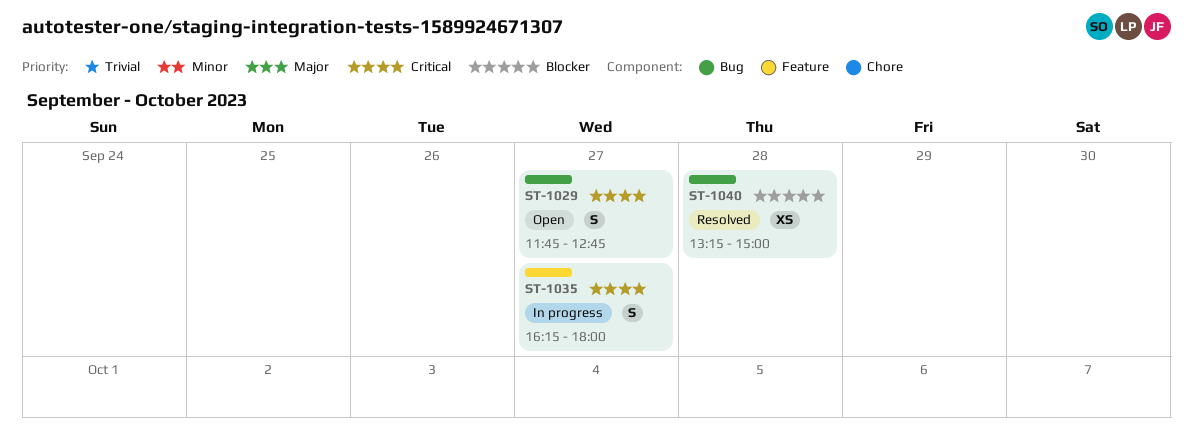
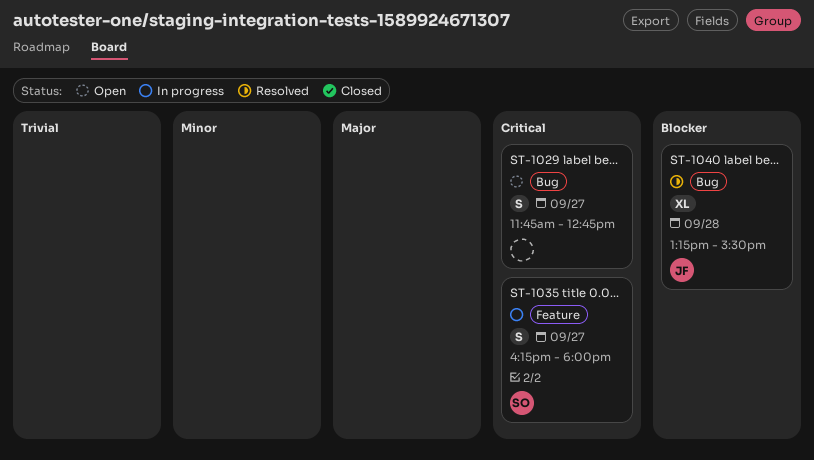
ST-1040, estimate: XS -> XL
ST-1040, ends: 15:00 -> 15:30

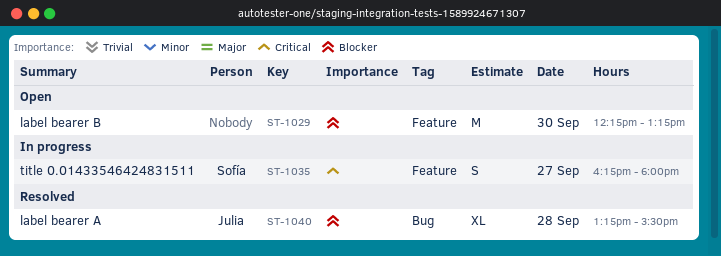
ST-1029, priority: Critical -> Blocker
ST-1029, label: Bug -> Feature
ST-1029, estimate: S -> M
ST-1029, day: Sep 27 -> Sep 30
ST-1029, begins: 11:45 -> 12:15
ST-1029, ends: 12:45 -> 13:15

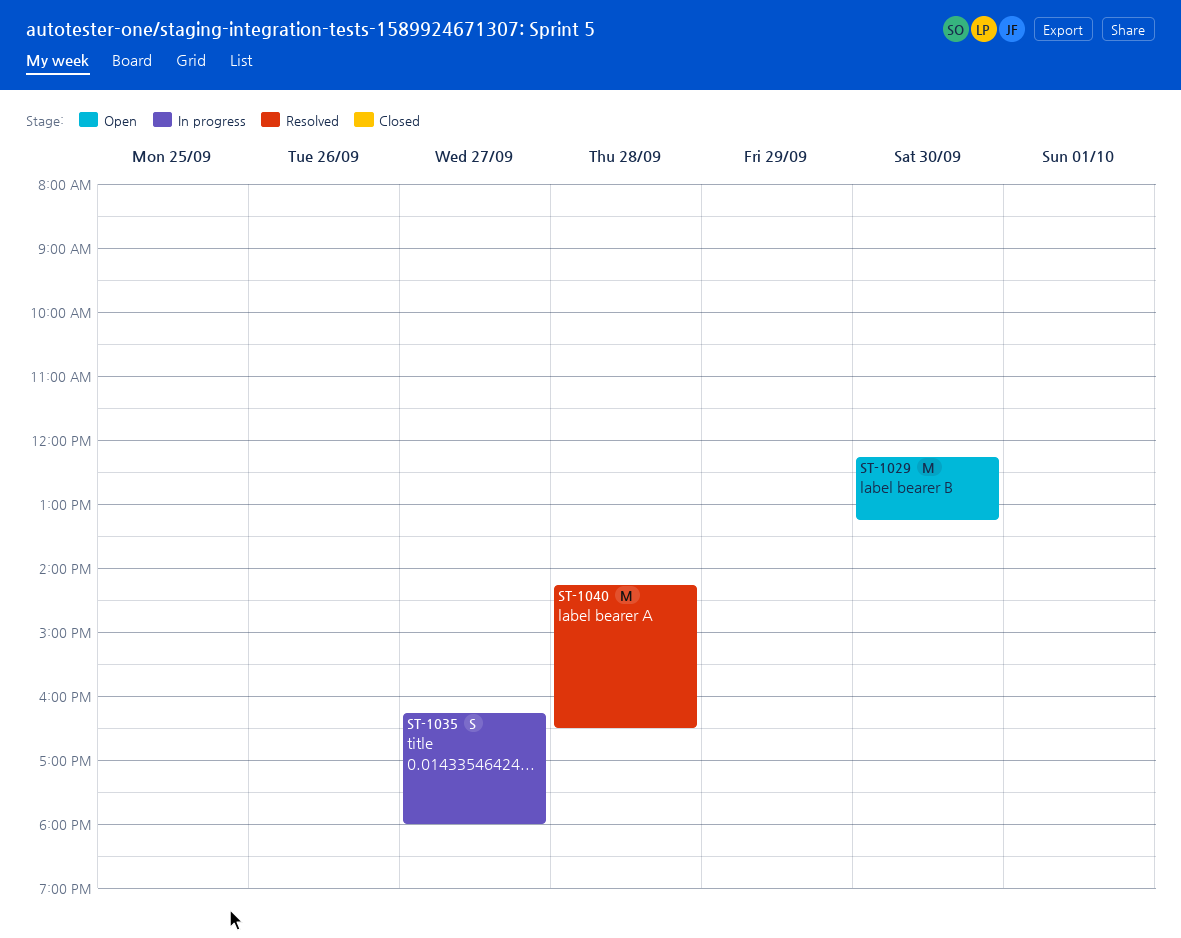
ST-1040, estimate: XL -> M
ST-1040, begins: 13:15 -> 14:15
ST-1040, ends: 15:30 -> 16:30

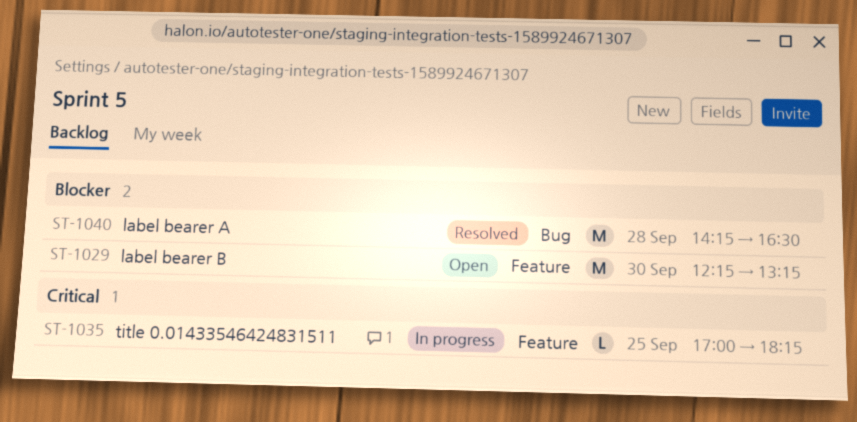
ST-1035, estimate: S -> L
ST-1035, day: Sep 27 -> Sep 25
ST-1035, begins: 16:15 -> 17:00
ST-1035, ends: 18:00 -> 18:15

